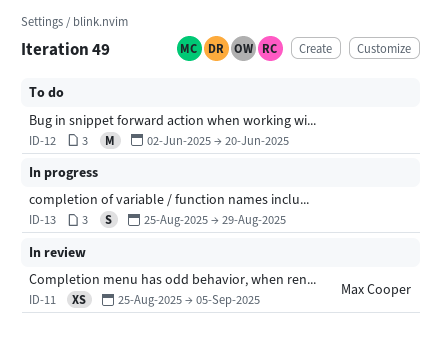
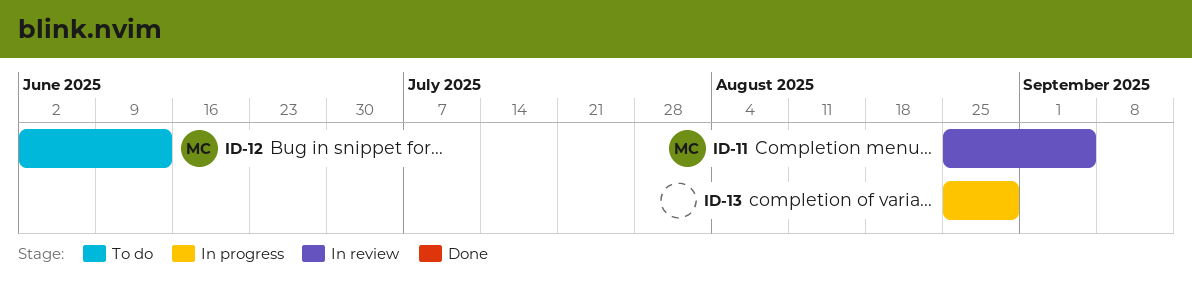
ID-12, owner: none -> Max Cooper
ID-12, due: Jun 20 -> Jun 13

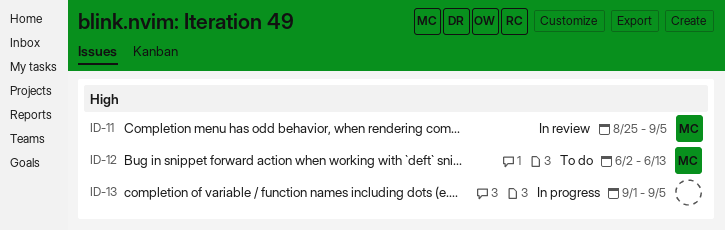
ID-13, start: Aug 25 -> Sep 1
ID-13, due: Aug 29 -> Sep 5

